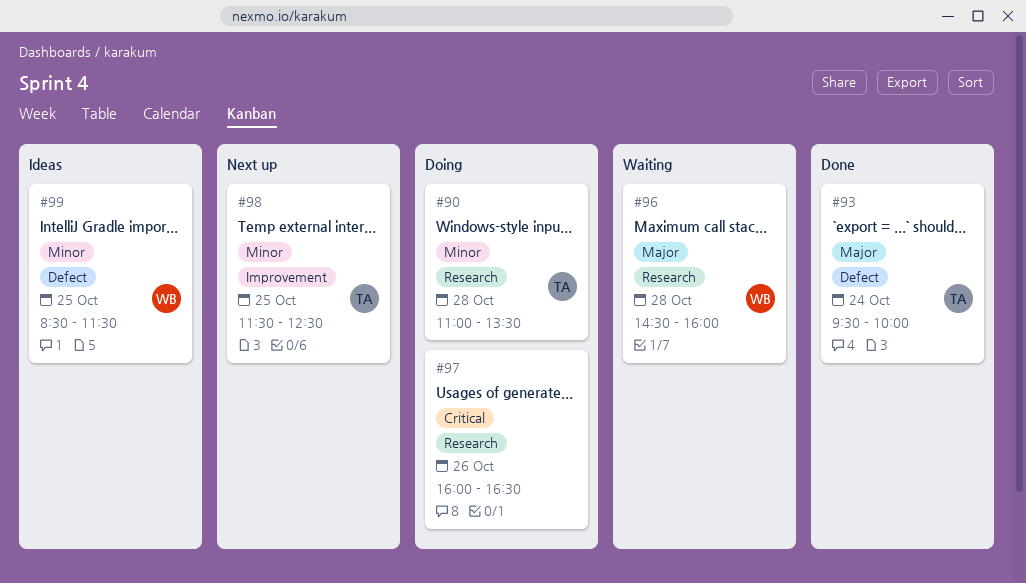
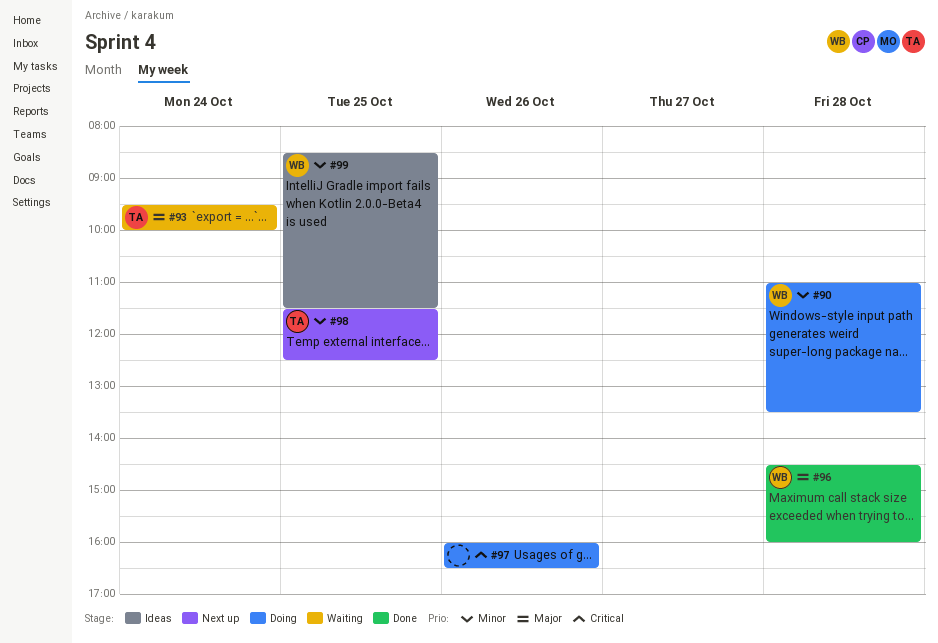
#90, owner: TA -> WB
#93, status: Done -> Waiting
#96, status: Waiting -> Done

